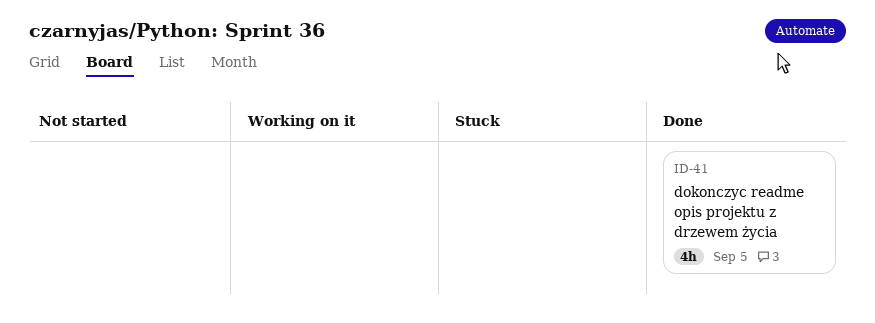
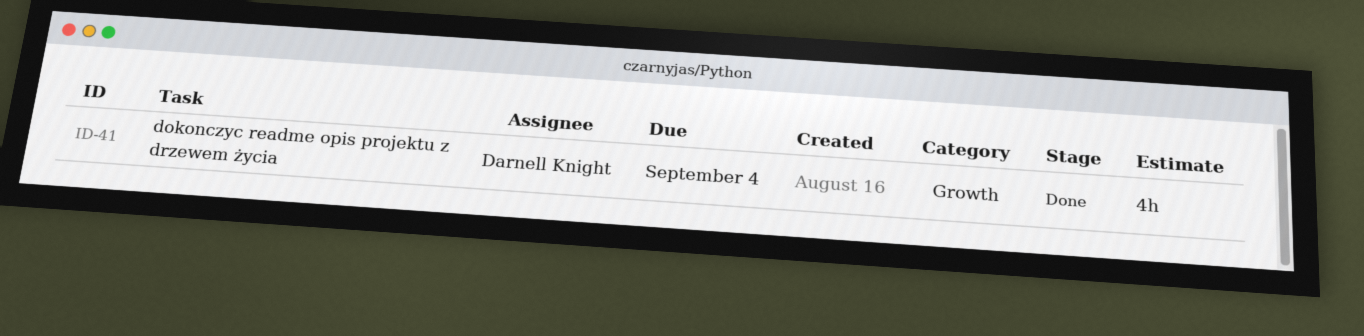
ID-41, due: Sep 5 -> Sep 4

